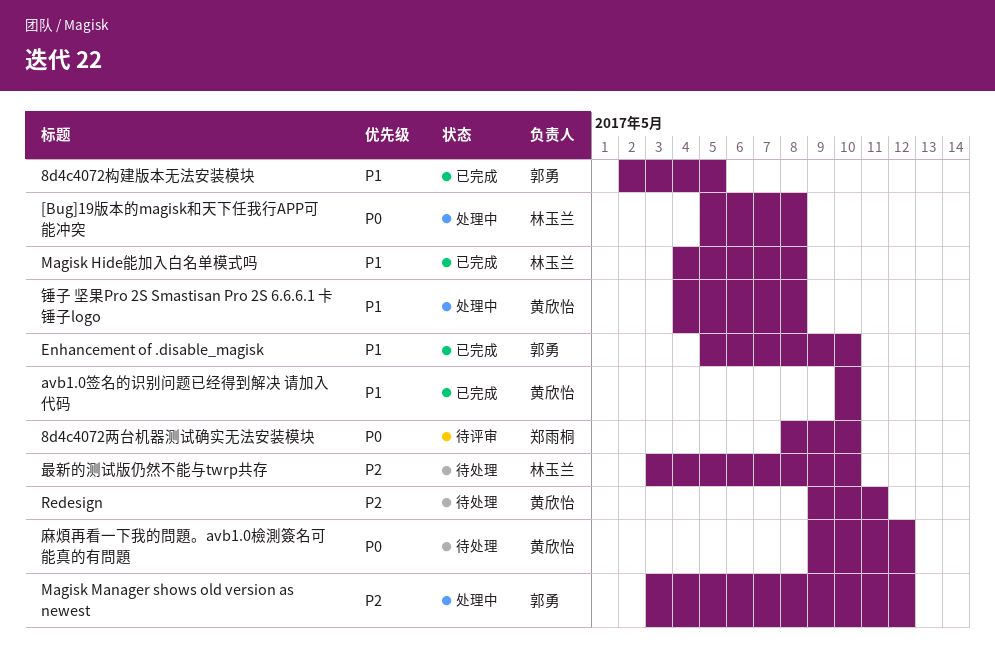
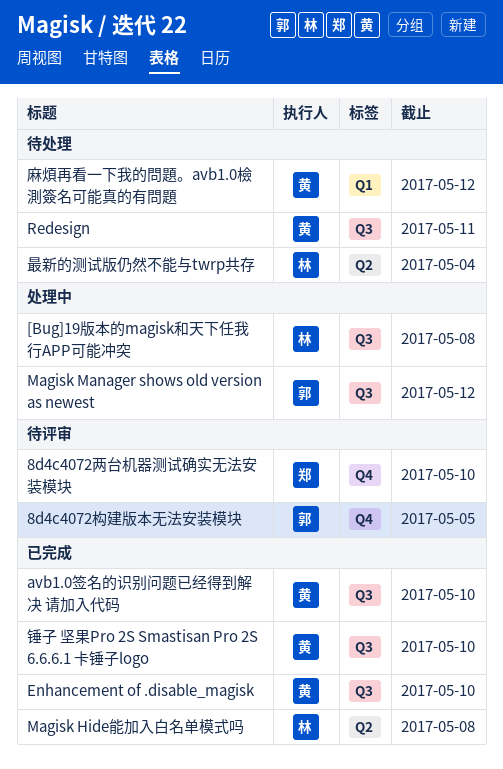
8d4c4072构建版本无法安装模块, status: 已完成 -> 待评审
Enhancement of .disable_magisk, owner: 郭勇 -> 黄欣怡
最新的测试版仍然不能与twrp共存, due: May 10 -> May 4
锤子 坚果Pro 2S Smastisan Pro 2S 6.6.6.1 卡锤子logo, status: 处理中 -> 已完成
锤子 坚果Pro 2S Smastisan Pro 2S 6.6.6.1 卡锤子logo, due: May 8 -> May 10

